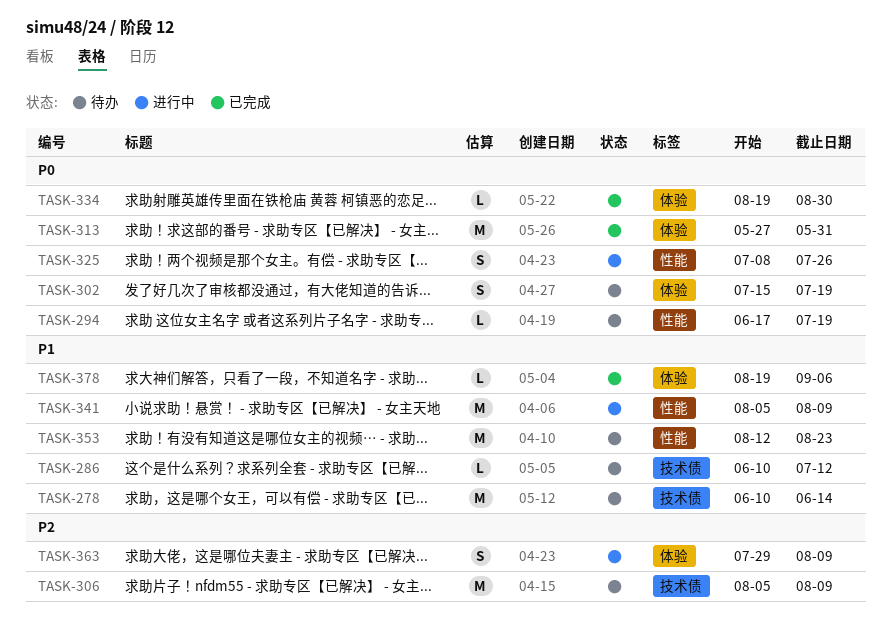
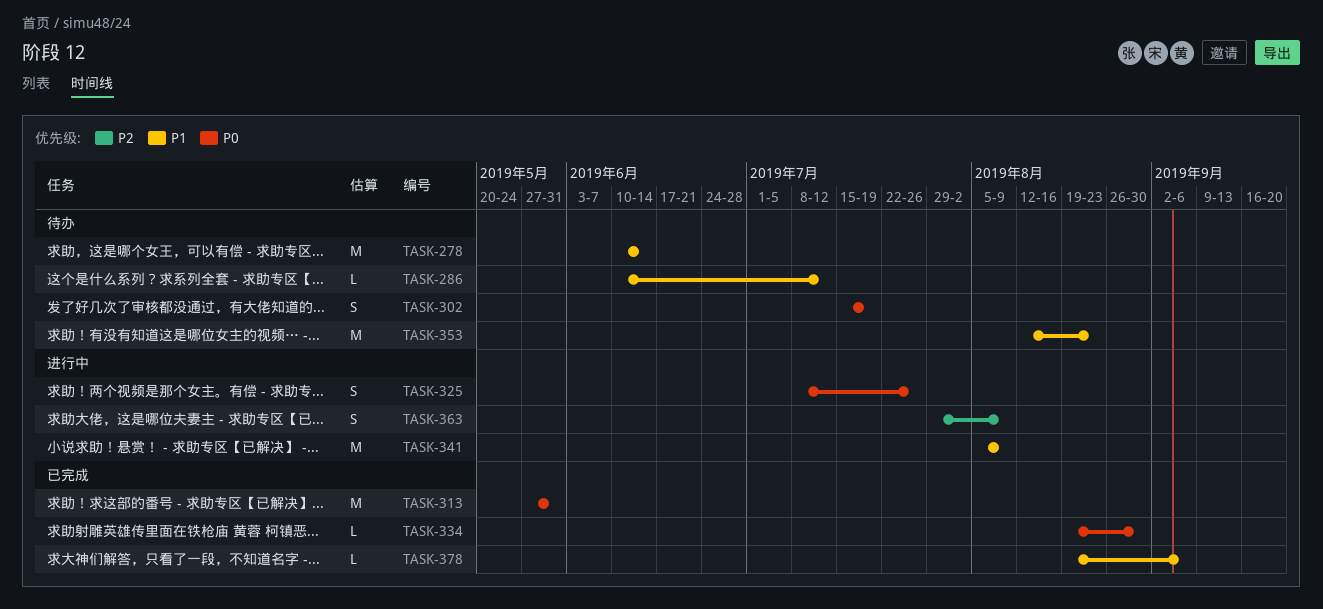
TASK-294: present -> none
TASK-306: present -> none

